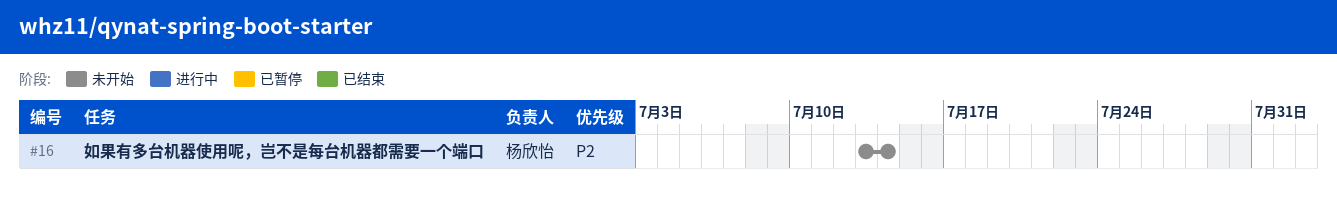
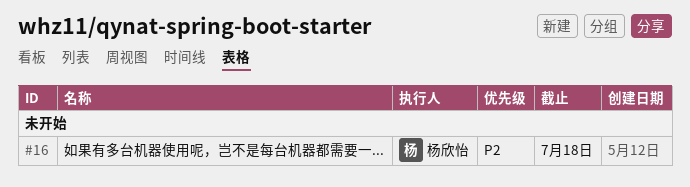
#16, due: Jul 14 -> Jul 18

